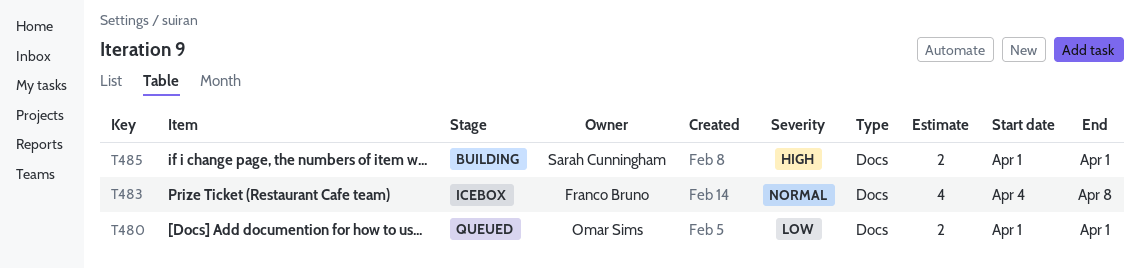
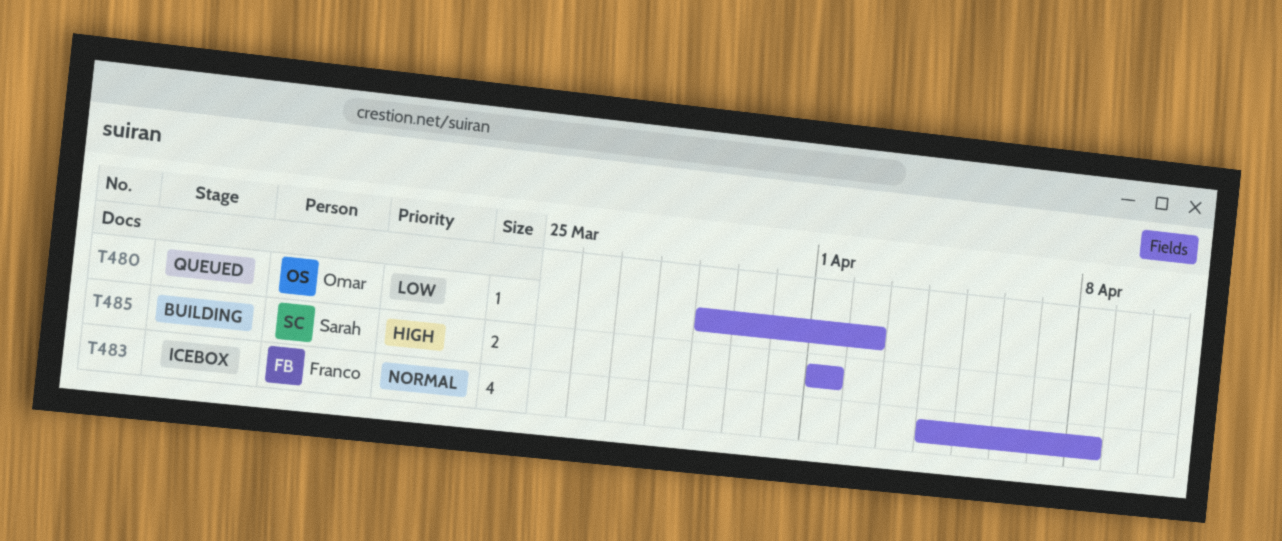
T480, estimate: 2 -> 1
T480, start: Apr 1 -> Mar 29
T480, due: Apr 1 -> Apr 2

